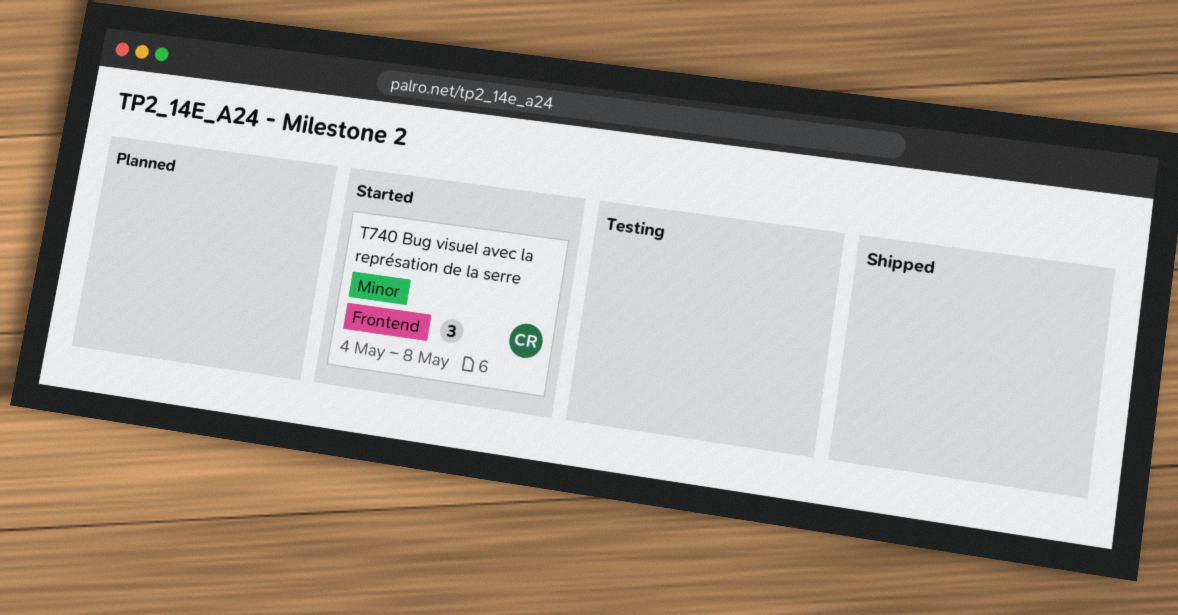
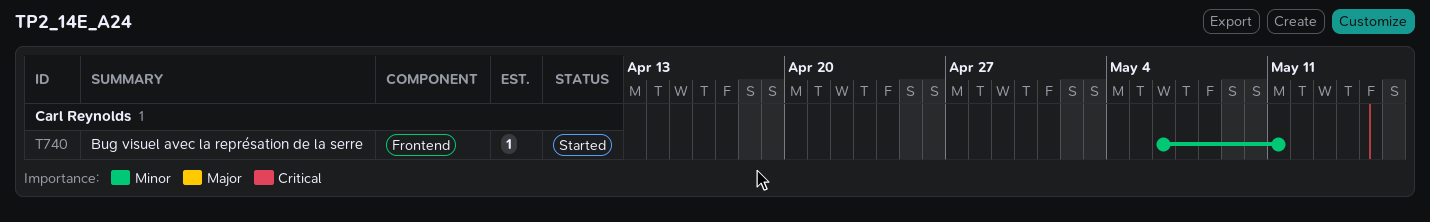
T740, estimate: 3 -> 1
T740, start: May 4 -> May 6
T740, due: May 8 -> May 11

